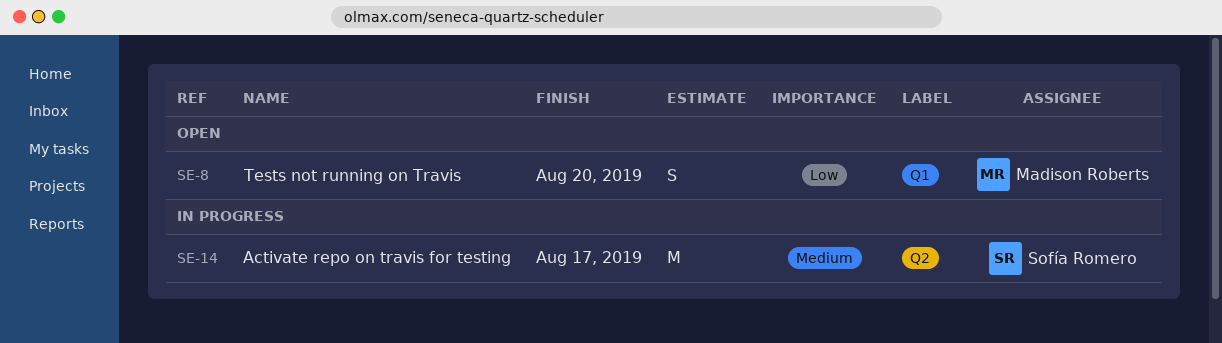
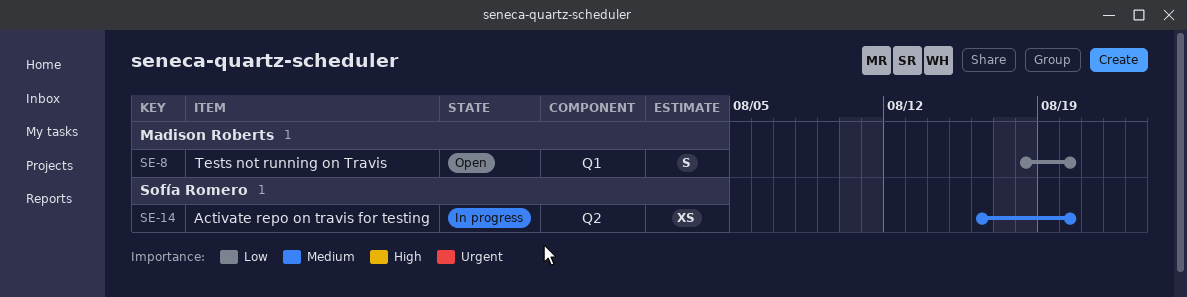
SE-14, estimate: M -> XS
SE-14, due: Aug 17 -> Aug 20

